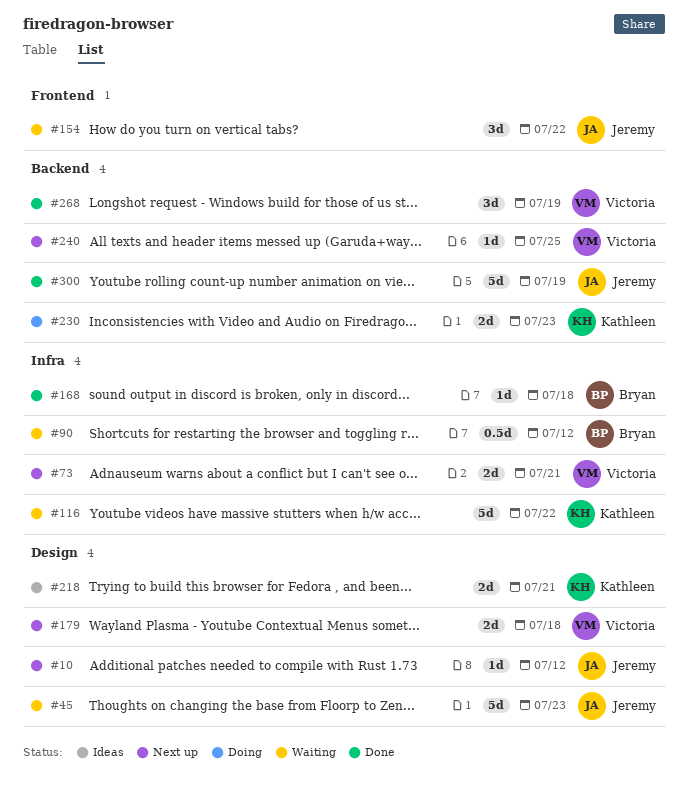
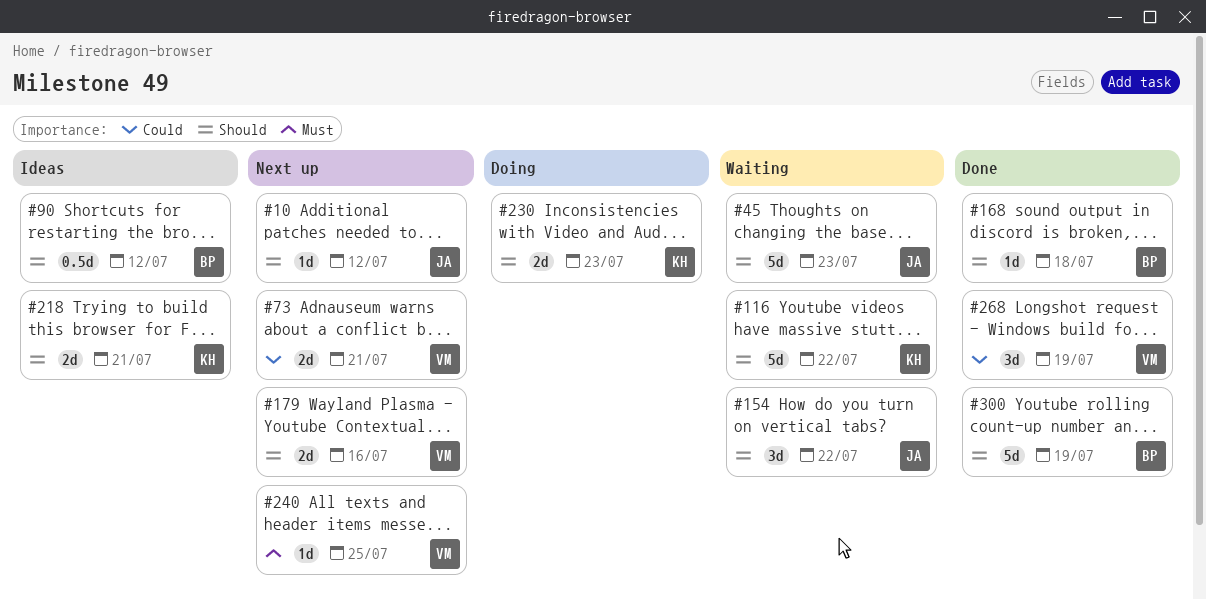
#90, status: Waiting -> Ideas
#179, due: Jul 18 -> Jul 16
#300, owner: Jeremy -> Bryan

